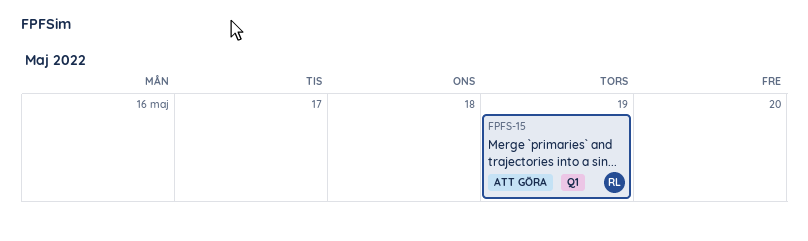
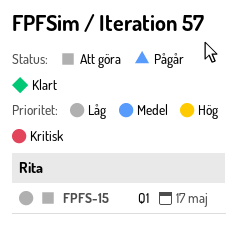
FPFS-15, due: May 19 -> May 17

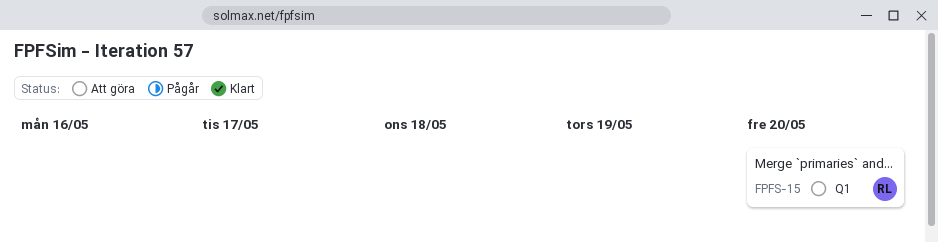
FPFS-15, due: May 17 -> May 20

